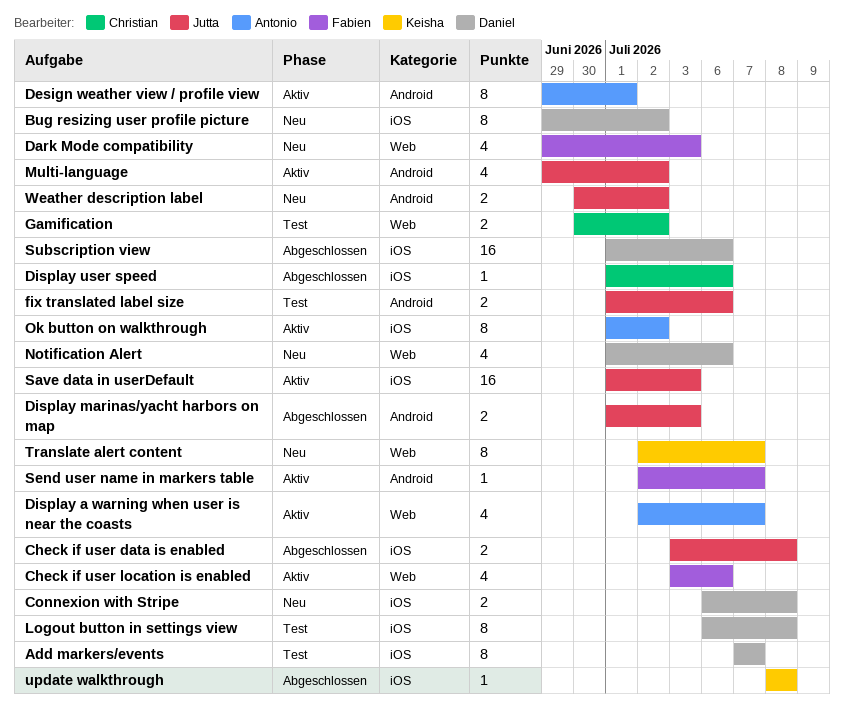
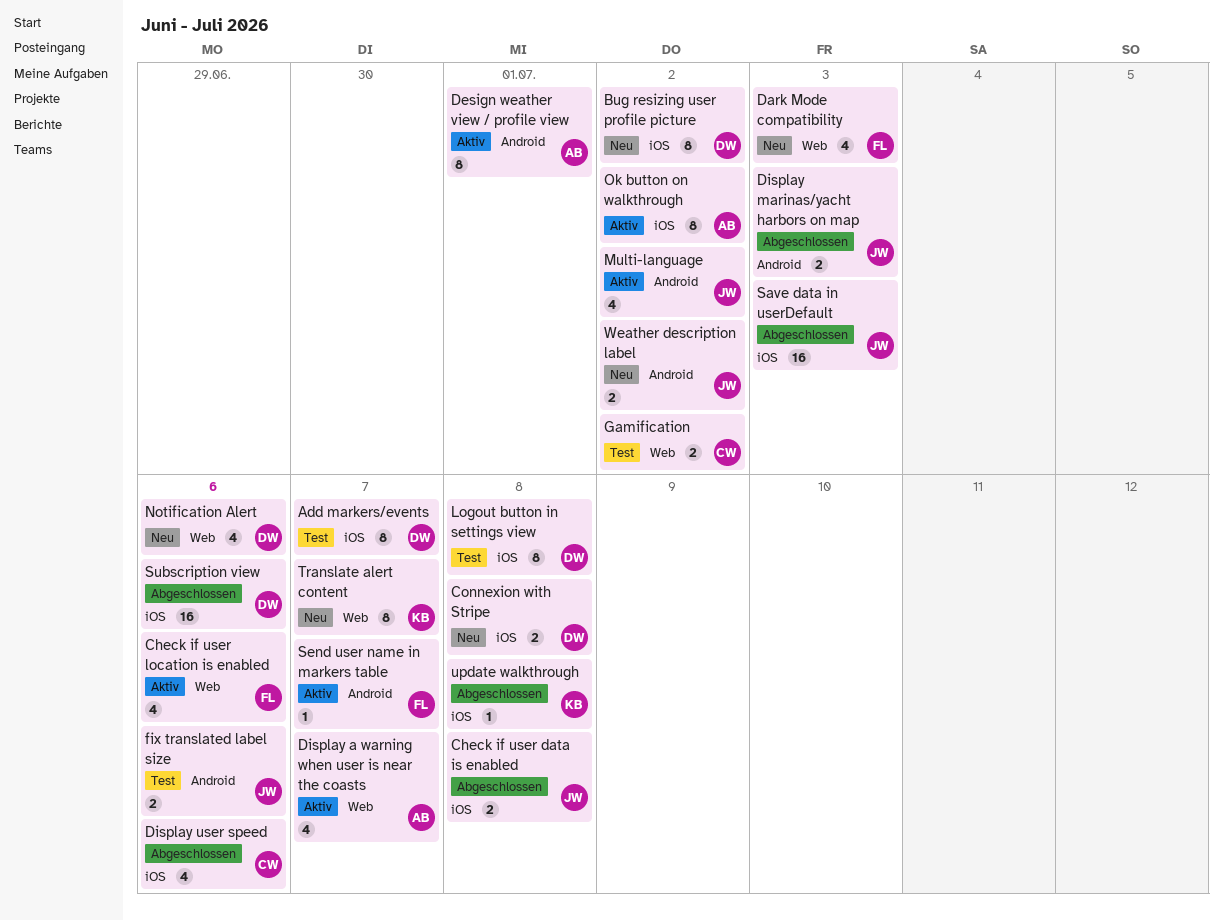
Display user speed, estimate: 1 -> 4
Save data in userDefault, status: Aktiv -> Abgeschlossen

